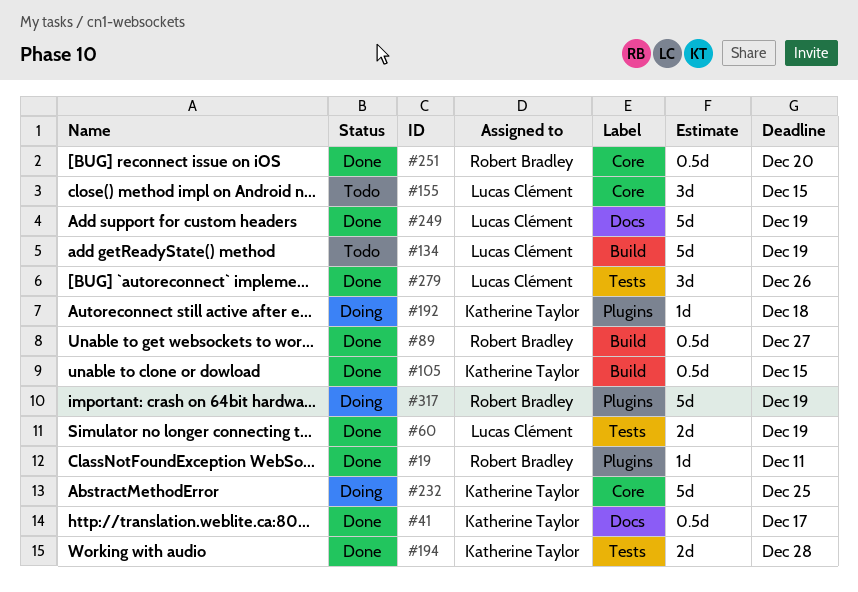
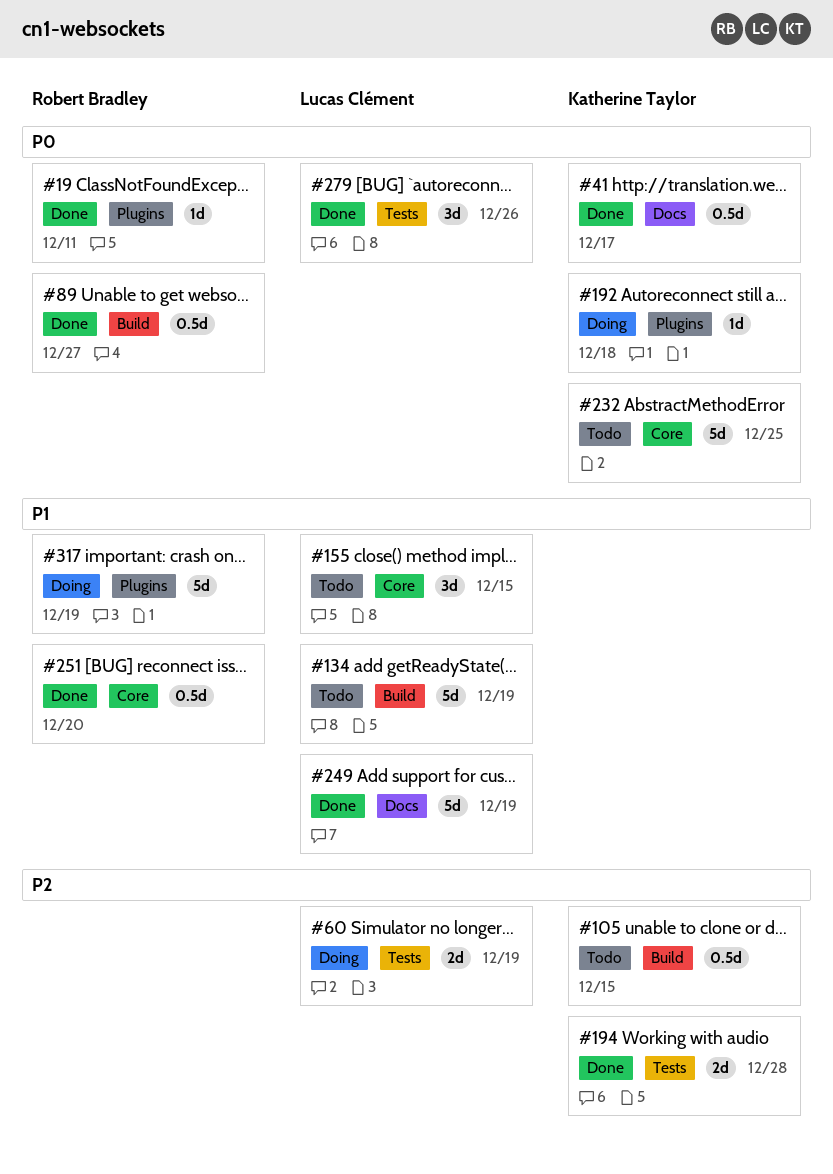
#60, status: Done -> Doing
#105, status: Done -> Todo
#232, status: Doing -> Todo

